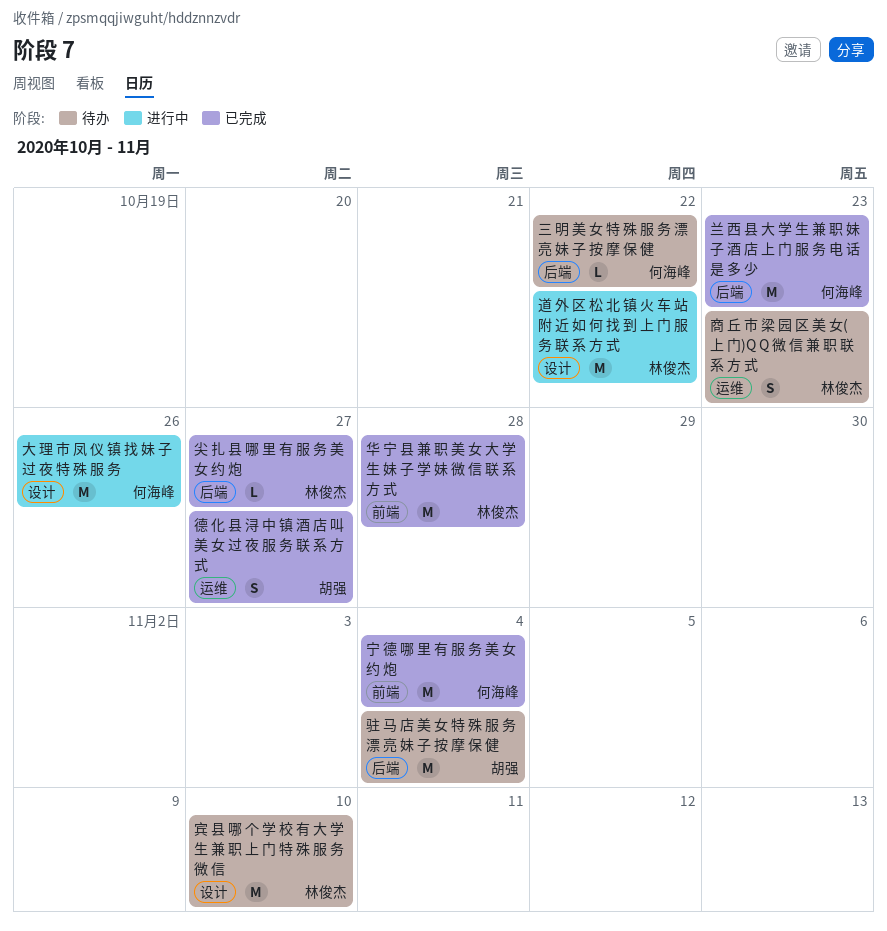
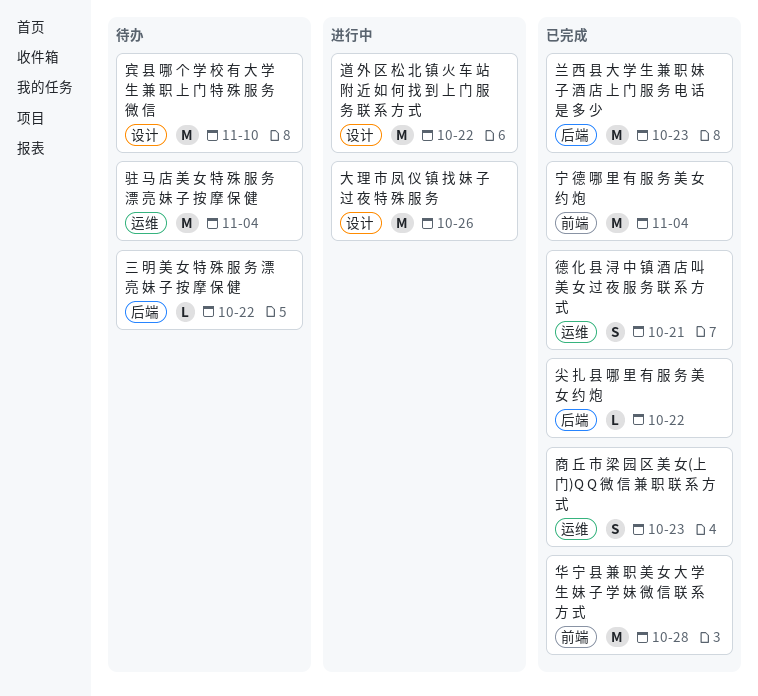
商 丘 市 梁 园 区 美 女(上 门)Q Q 微 信 兼 职 联 系 方 式, status: 待办 -> 已完成
尖 扎 县 哪 里 有 服 务 美 女 约 炮, due: Oct 27 -> Oct 22
德 化 县 浔 中 镇 酒 店 叫 美 女 过 夜 服 务 联 系 方 式, due: Oct 27 -> Oct 21
驻 马 店 美 女 特 殊 服 务 漂 亮 妹 子 按 摩 保 健, label: 后端 -> 运维

